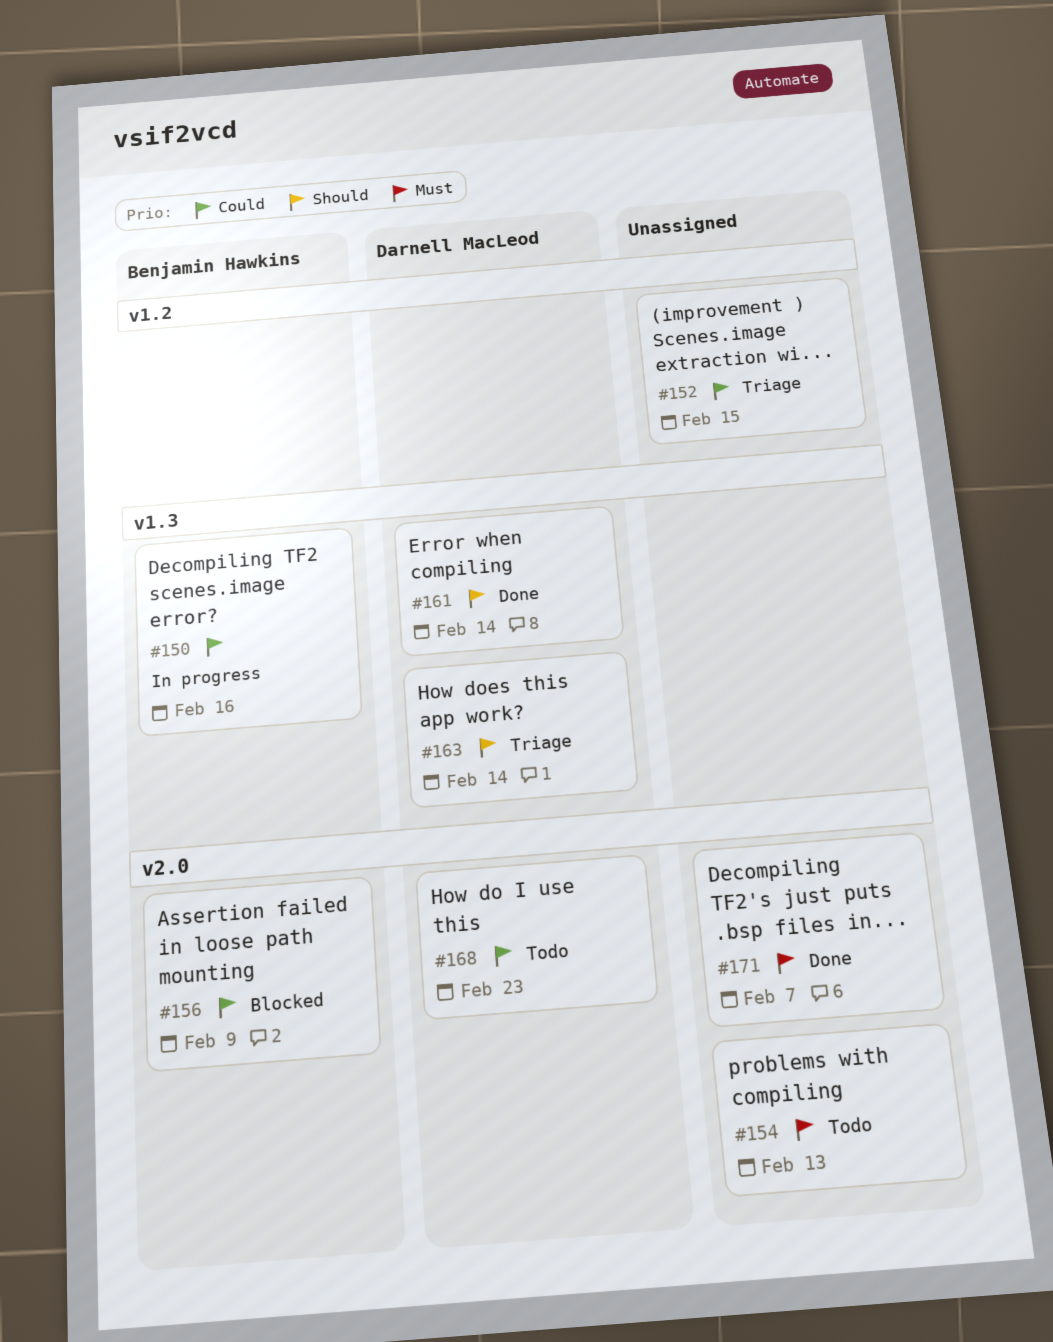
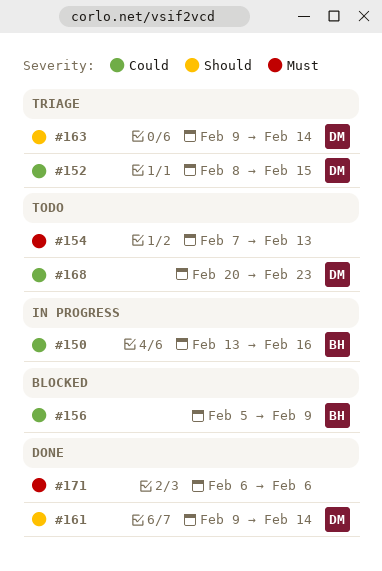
#152, owner: none -> Darnell MacLeod
#171, due: Feb 7 -> Feb 6

